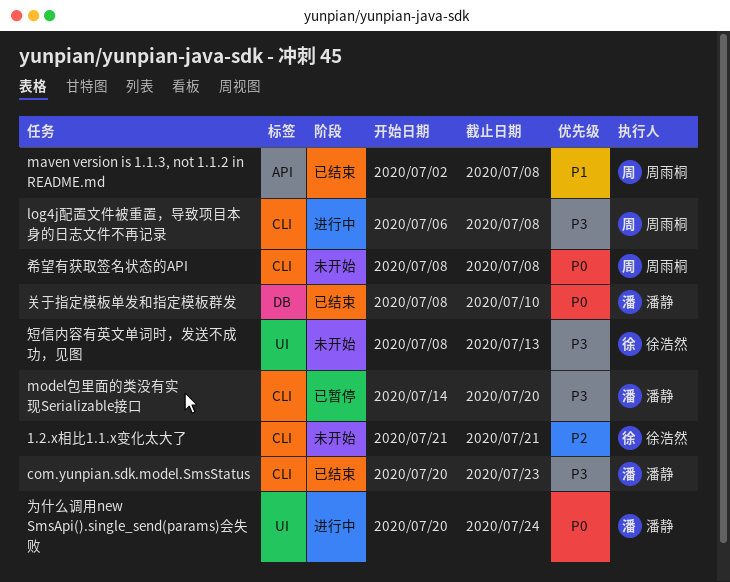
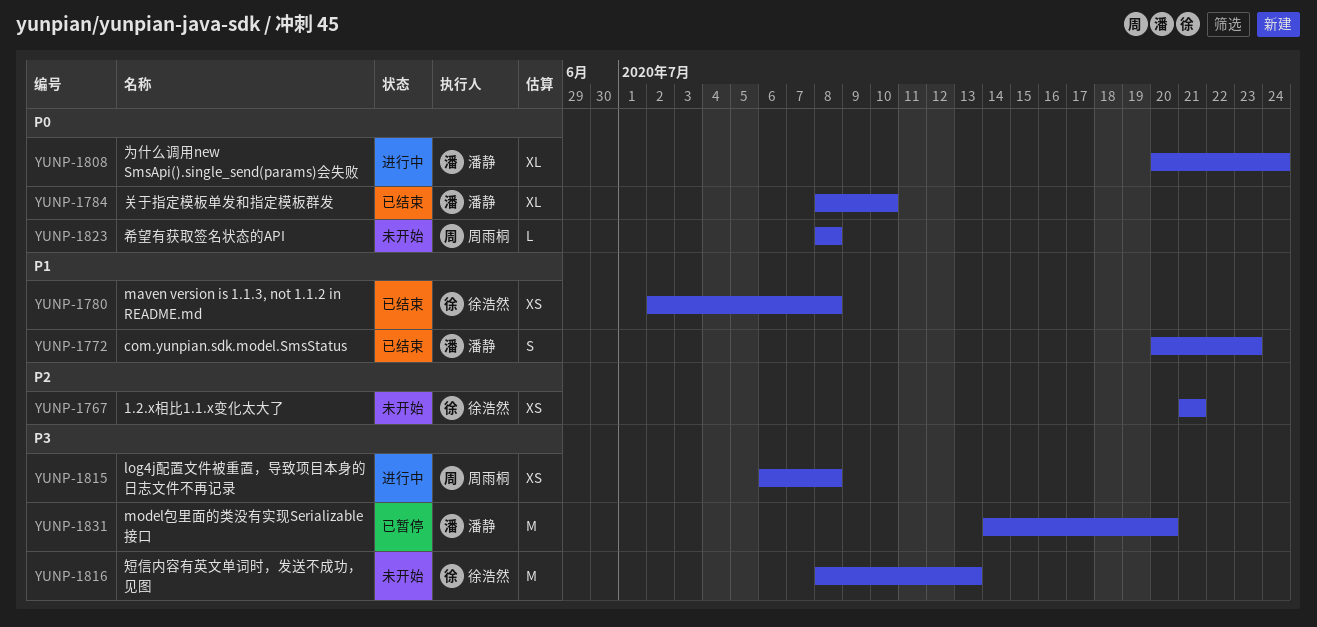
com.yunpian.sdk.model.SmsStatus, priority: P3 -> P1
maven version is 1.1.3, not 1.1.2 in README.md, owner: 周雨桐 -> 徐浩然

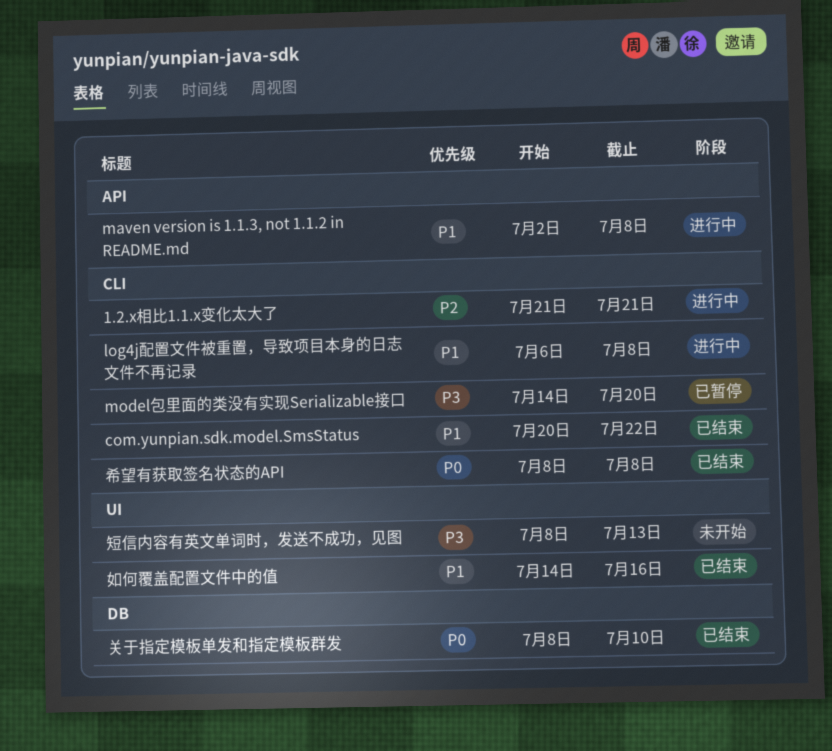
1.2.x相比1.1.x变化太大了, status: 未开始 -> 进行中
com.yunpian.sdk.model.SmsStatus, due: Jul 23 -> Jul 22
log4j配置文件被重置，导致项目本身的日志文件不再记录, priority: P3 -> P1
maven version is 1.1.3, not 1.1.2 in README.md, status: 已结束 -> 进行中
为什么调用new SmsApi().single_send(params)会失败: present -> none
如何覆盖配置文件中的值: none -> present
希望有获取签名状态的API, status: 未开始 -> 已结束

